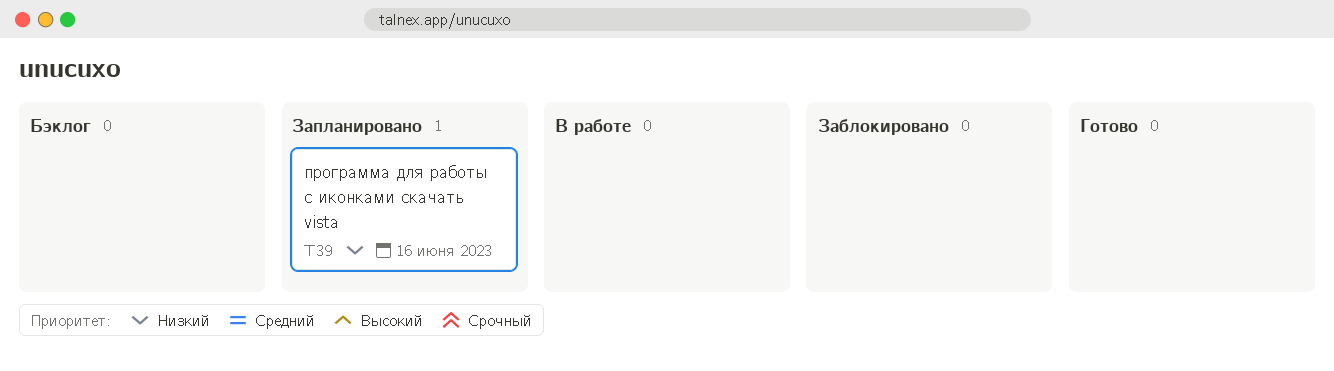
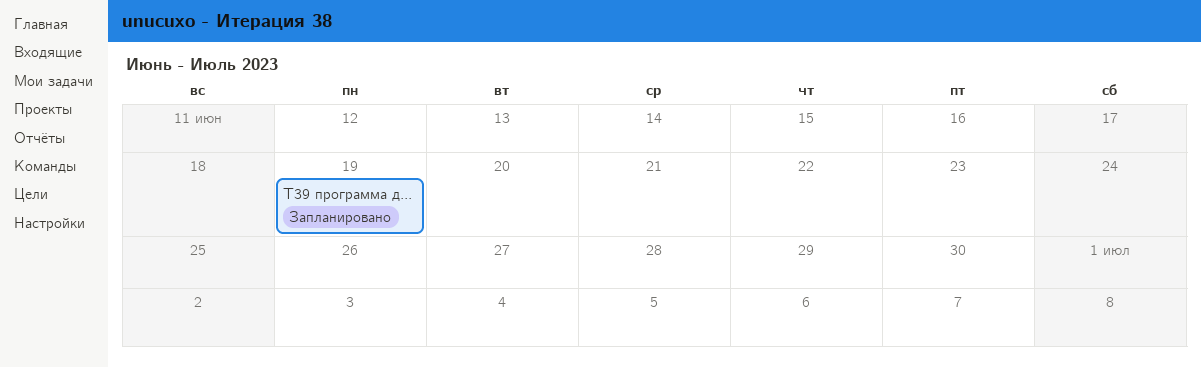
T39, due: Jun 16 -> Jun 19

